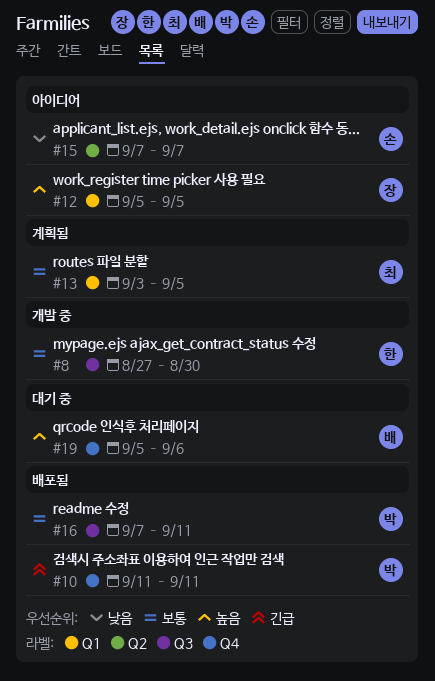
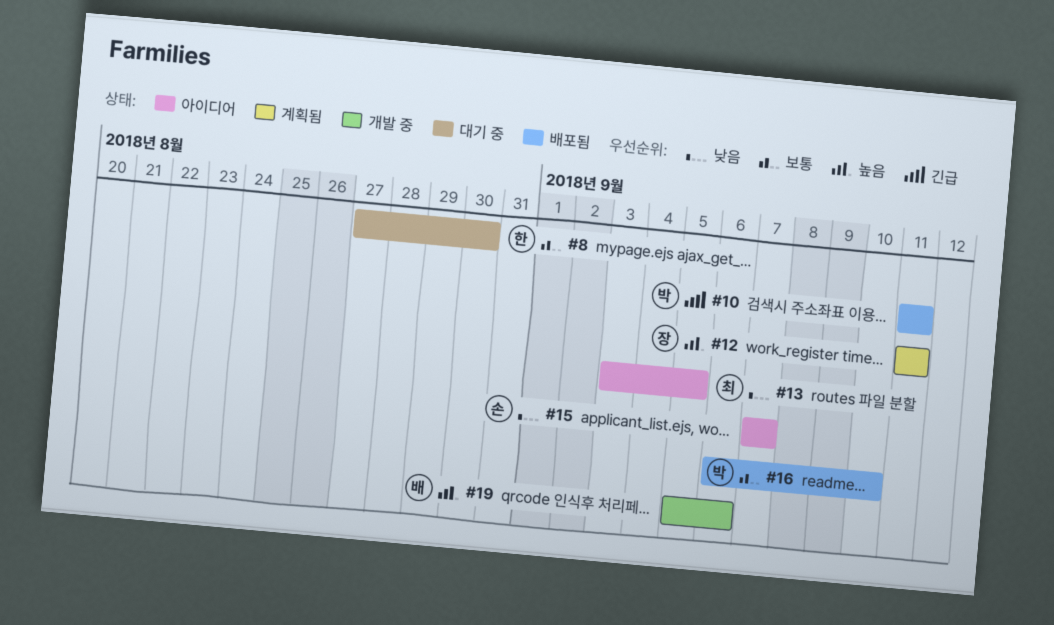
#8, status: 개발 중 -> 대기 중
#12, status: 아이디어 -> 계획됨
#12, start: Sep 5 -> Sep 11
#12, due: Sep 5 -> Sep 11
#13, status: 계획됨 -> 아이디어
#13, priority: 보통 -> 낮음
#16, start: Sep 7 -> Sep 6
#16, due: Sep 11 -> Sep 10
#19, status: 대기 중 -> 개발 중

